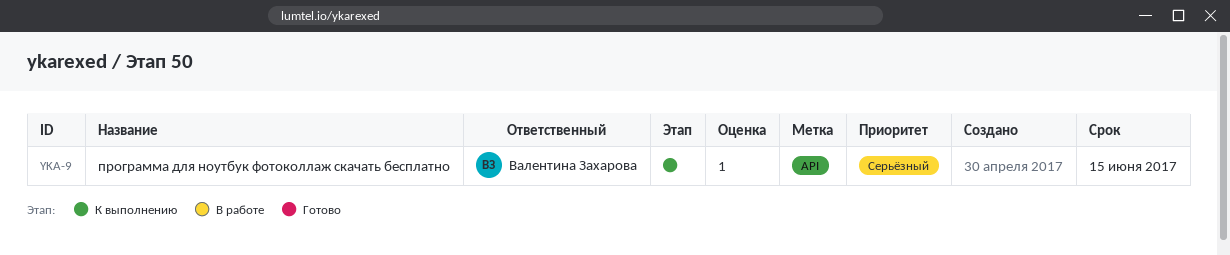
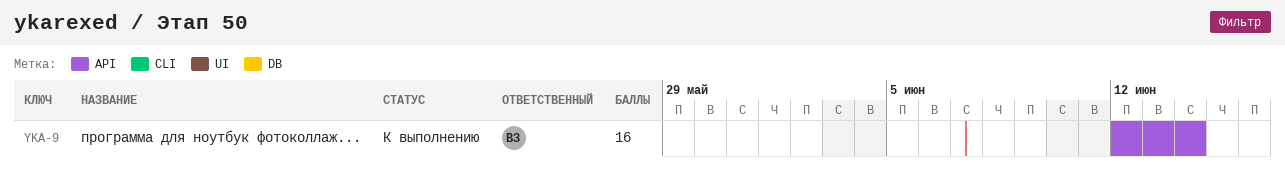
YKA-9, estimate: 1 -> 16
YKA-9, due: Jun 15 -> Jun 14

